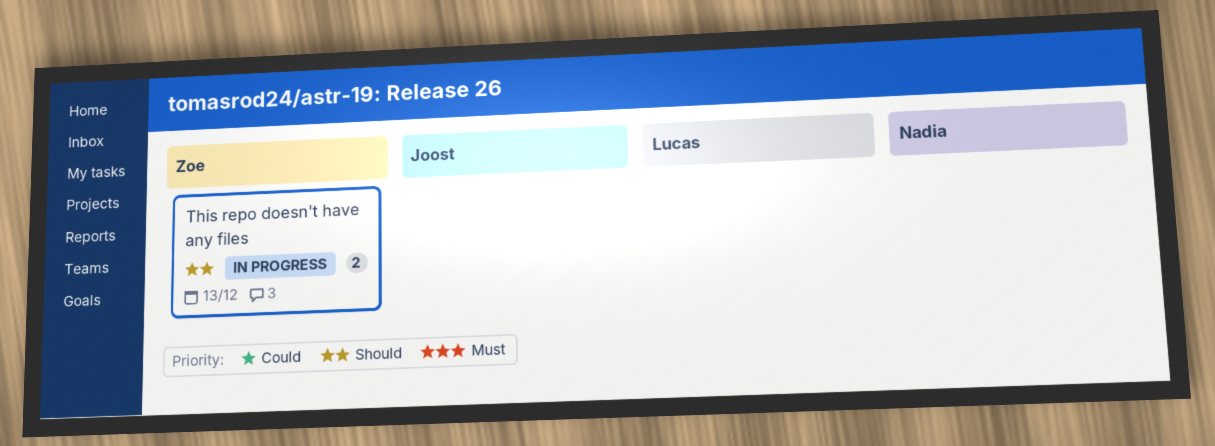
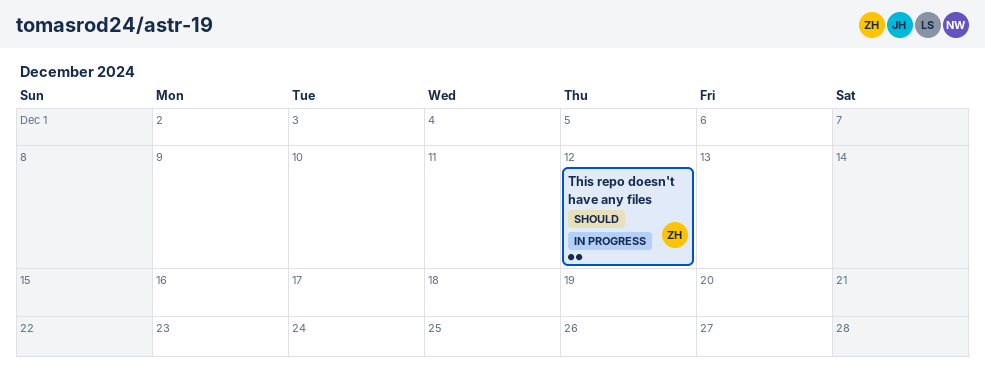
This repo doesn't have any files, due: Dec 13 -> Dec 12

